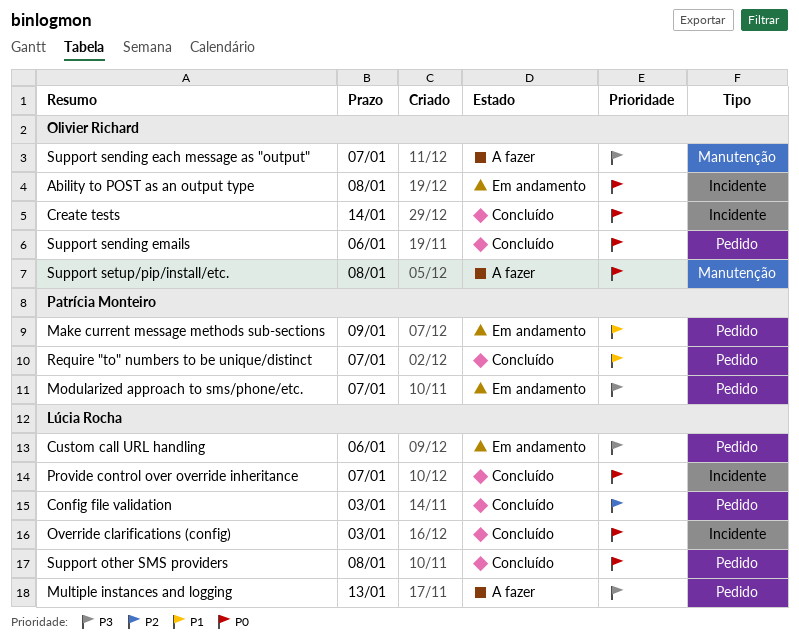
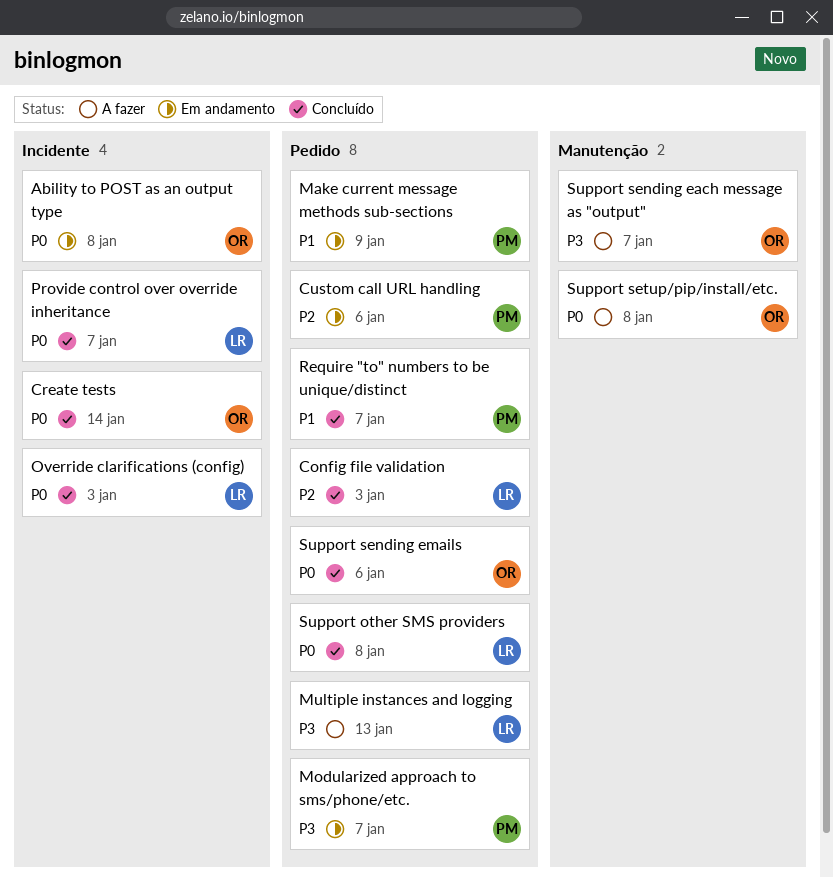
Custom call URL handling, owner: Lúcia Rocha -> Patrícia Monteiro
Custom call URL handling, priority: P3 -> P2

